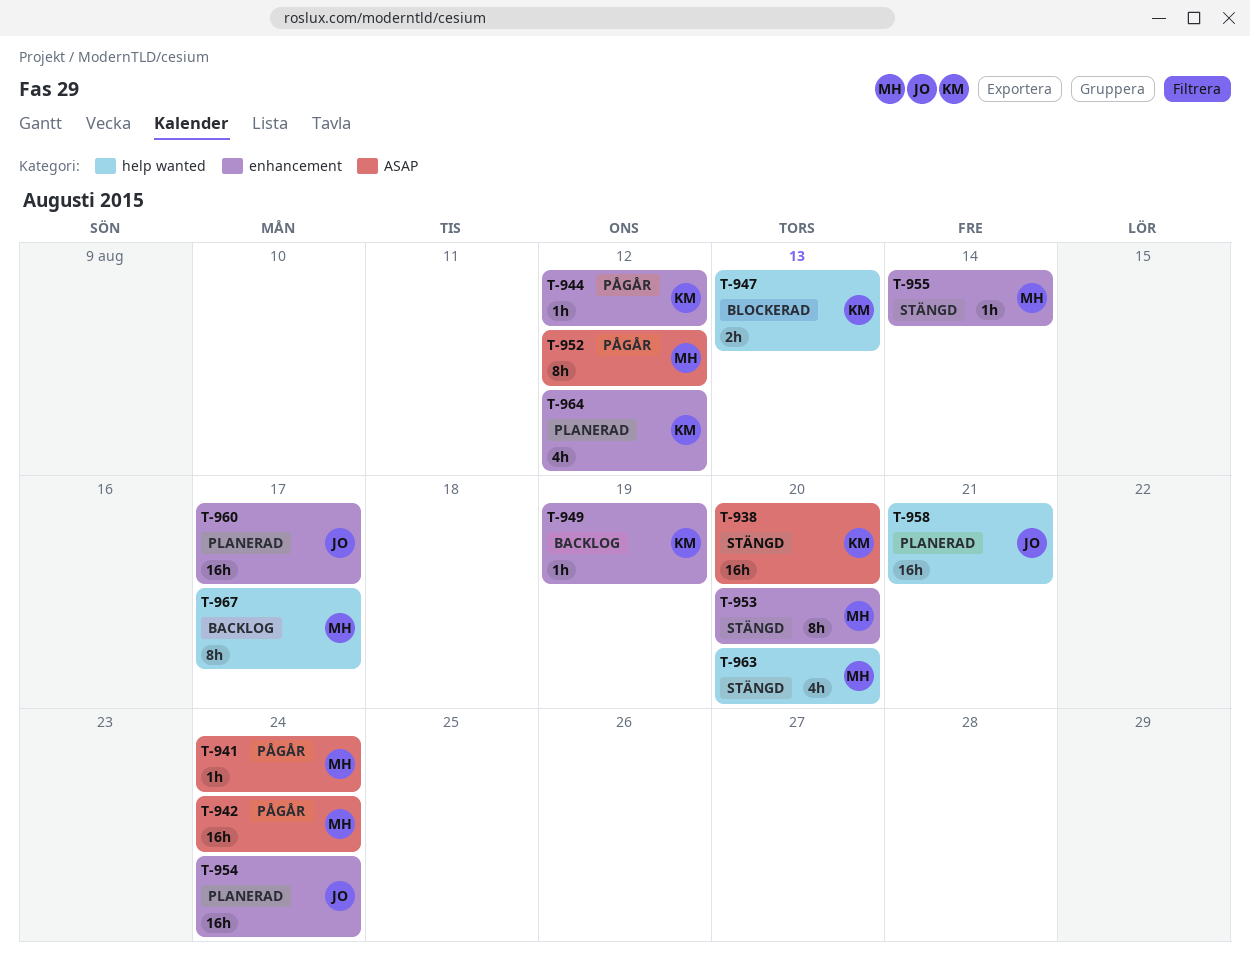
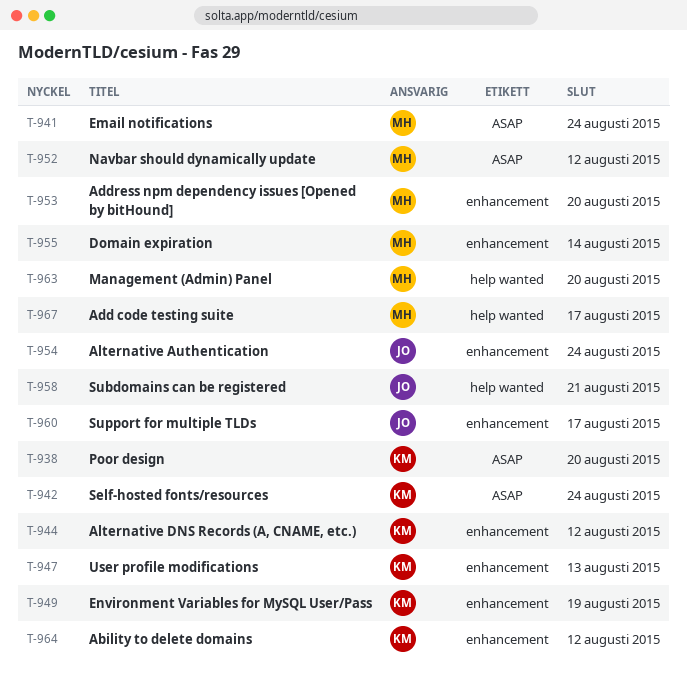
T-942, owner: MH -> KM
T-947, label: help wanted -> enhancement

